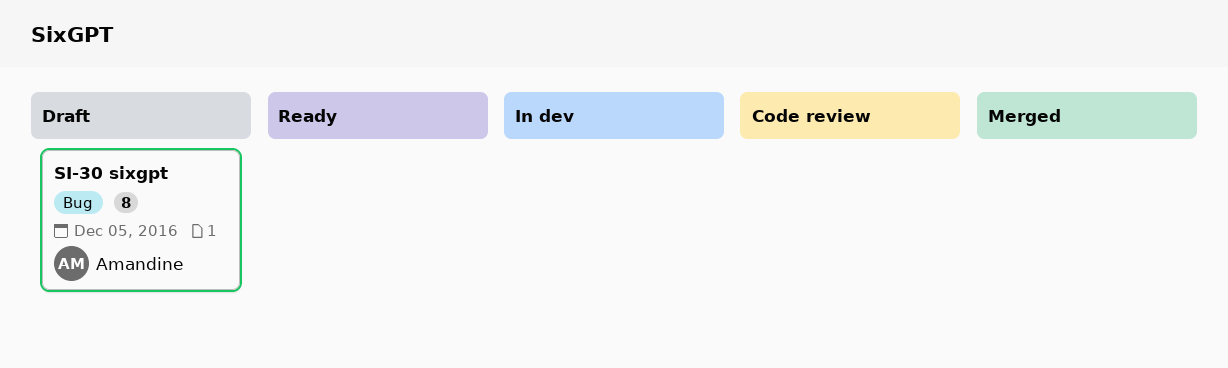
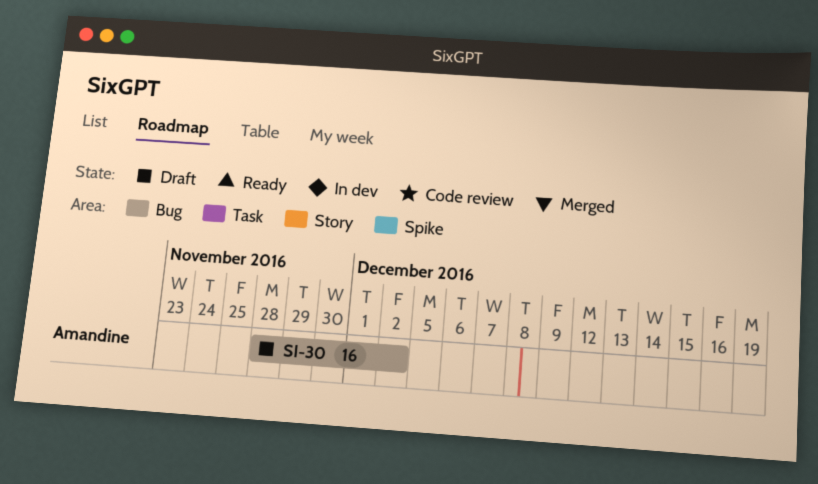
SI-30, estimate: 8 -> 16
SI-30, due: Dec 5 -> Dec 2

